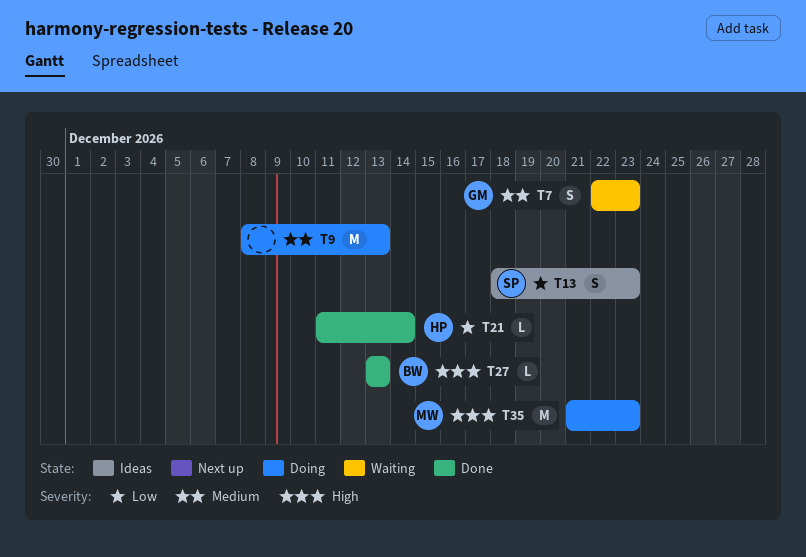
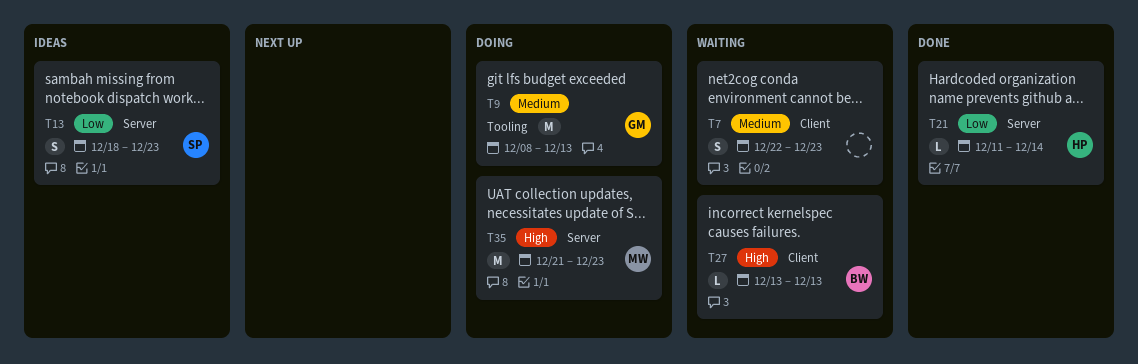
T7, owner: GM -> none
T9, owner: none -> GM
T27, status: Done -> Waiting

